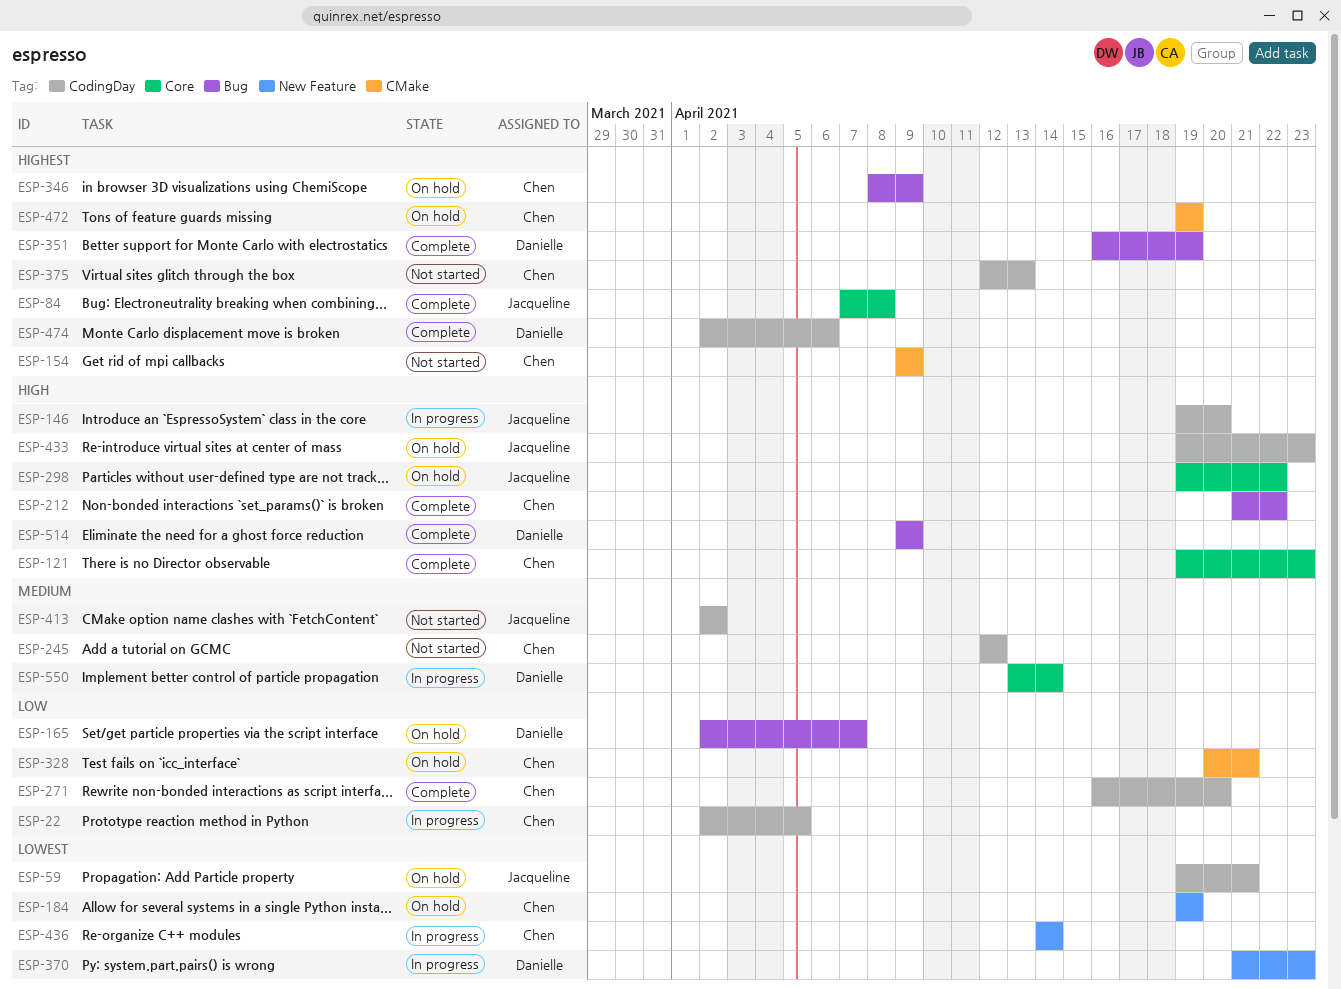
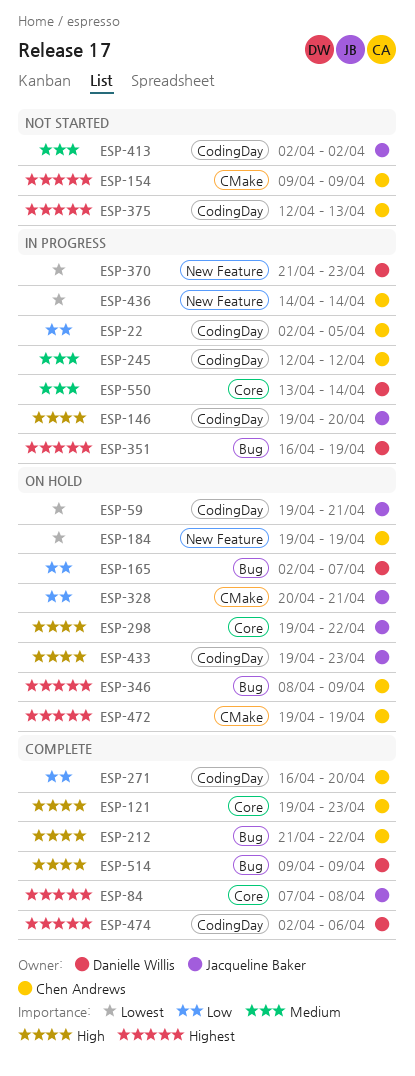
ESP-245, status: Not started -> In progress
ESP-328, owner: Chen Andrews -> Jacqueline Baker
ESP-351, status: Complete -> In progress

